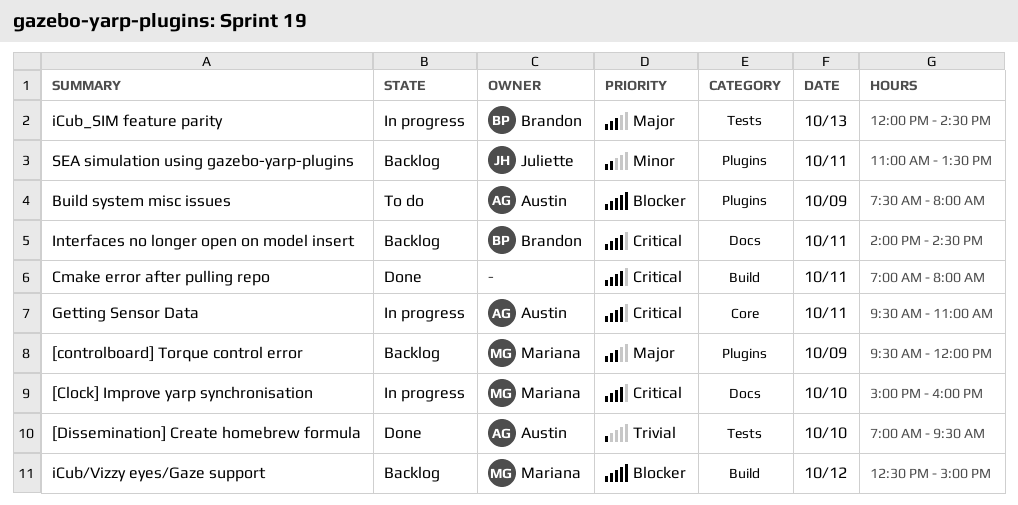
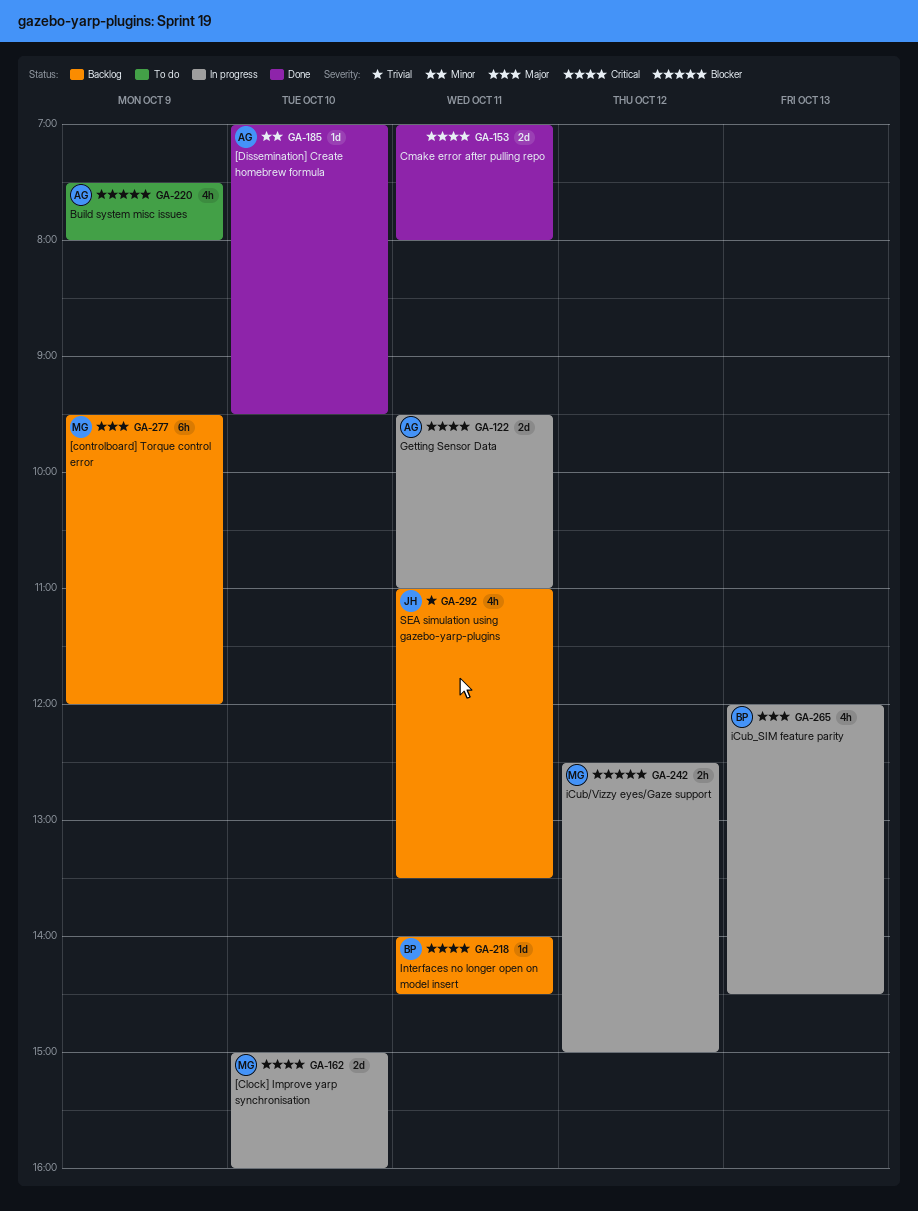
[Dissemination] Create homebrew formula, priority: Trivial -> Minor
iCub/Vizzy eyes/Gaze support, status: Backlog -> In progress
SEA simulation using gazebo-yarp-plugins, priority: Minor -> Trivial

